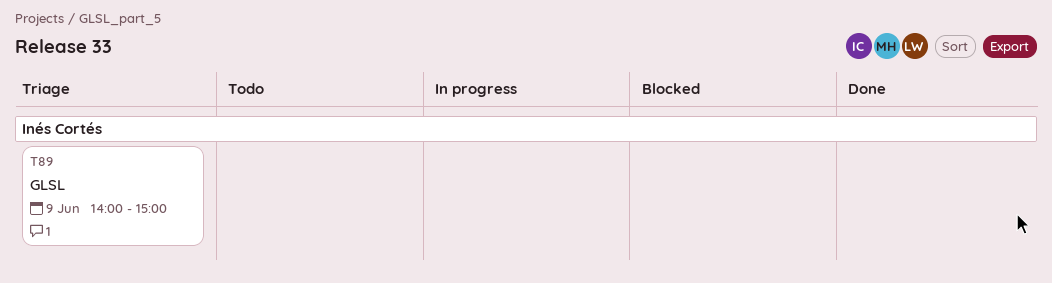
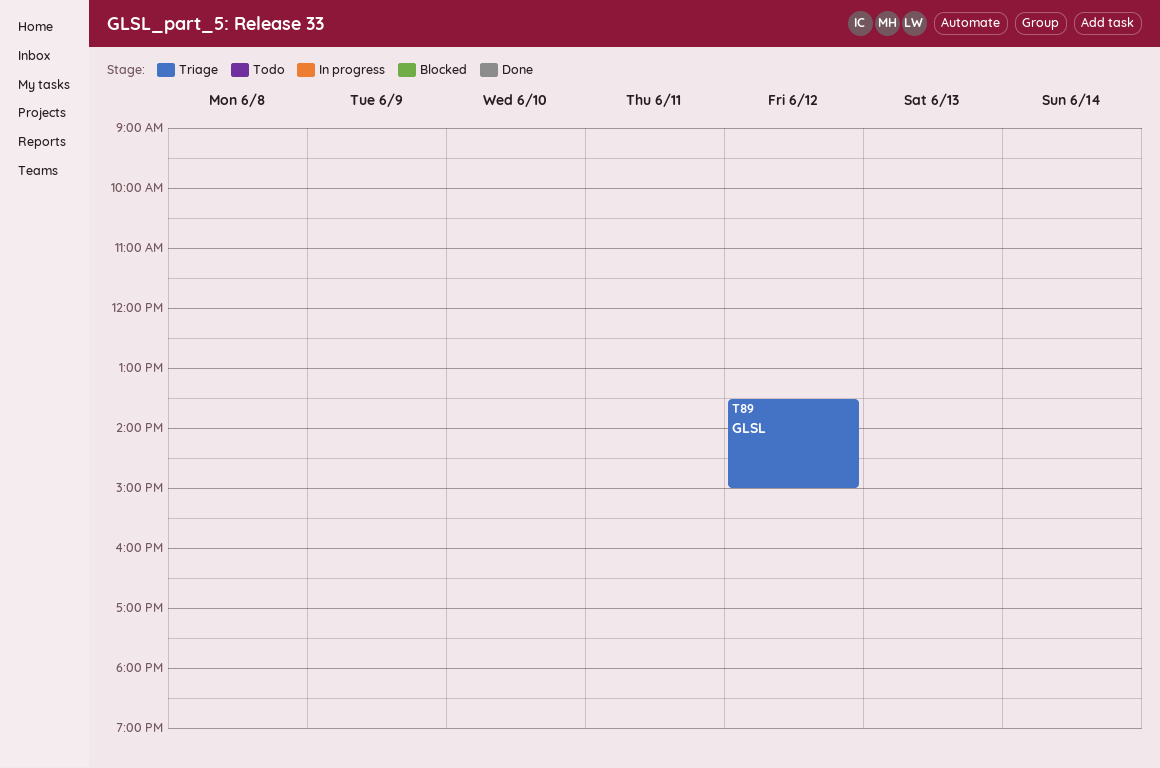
T89, day: Jun 9 -> Jun 12
T89, begins: 14:00 -> 13:30

